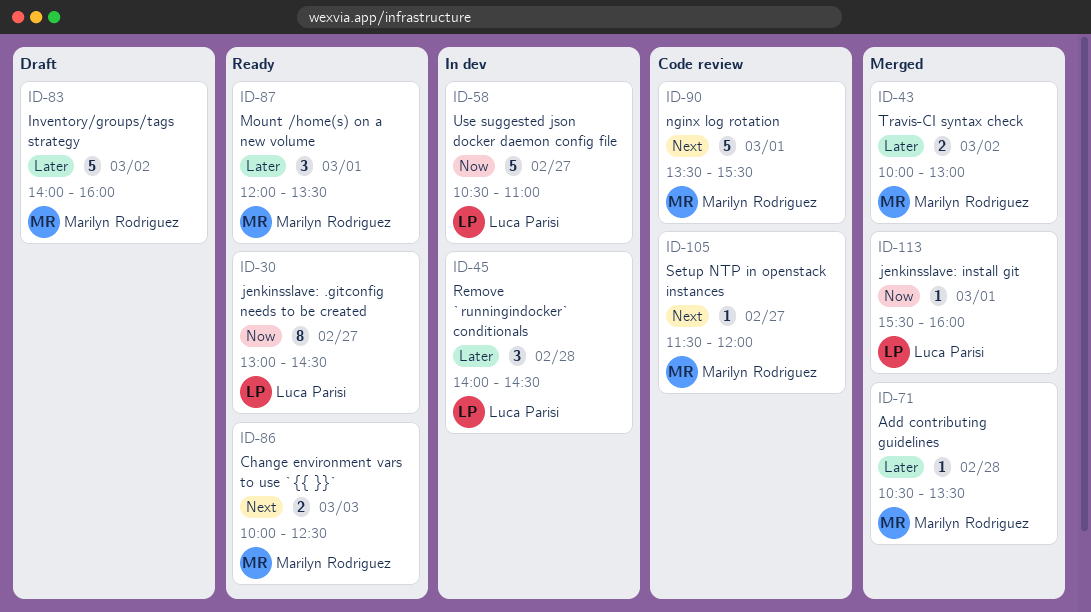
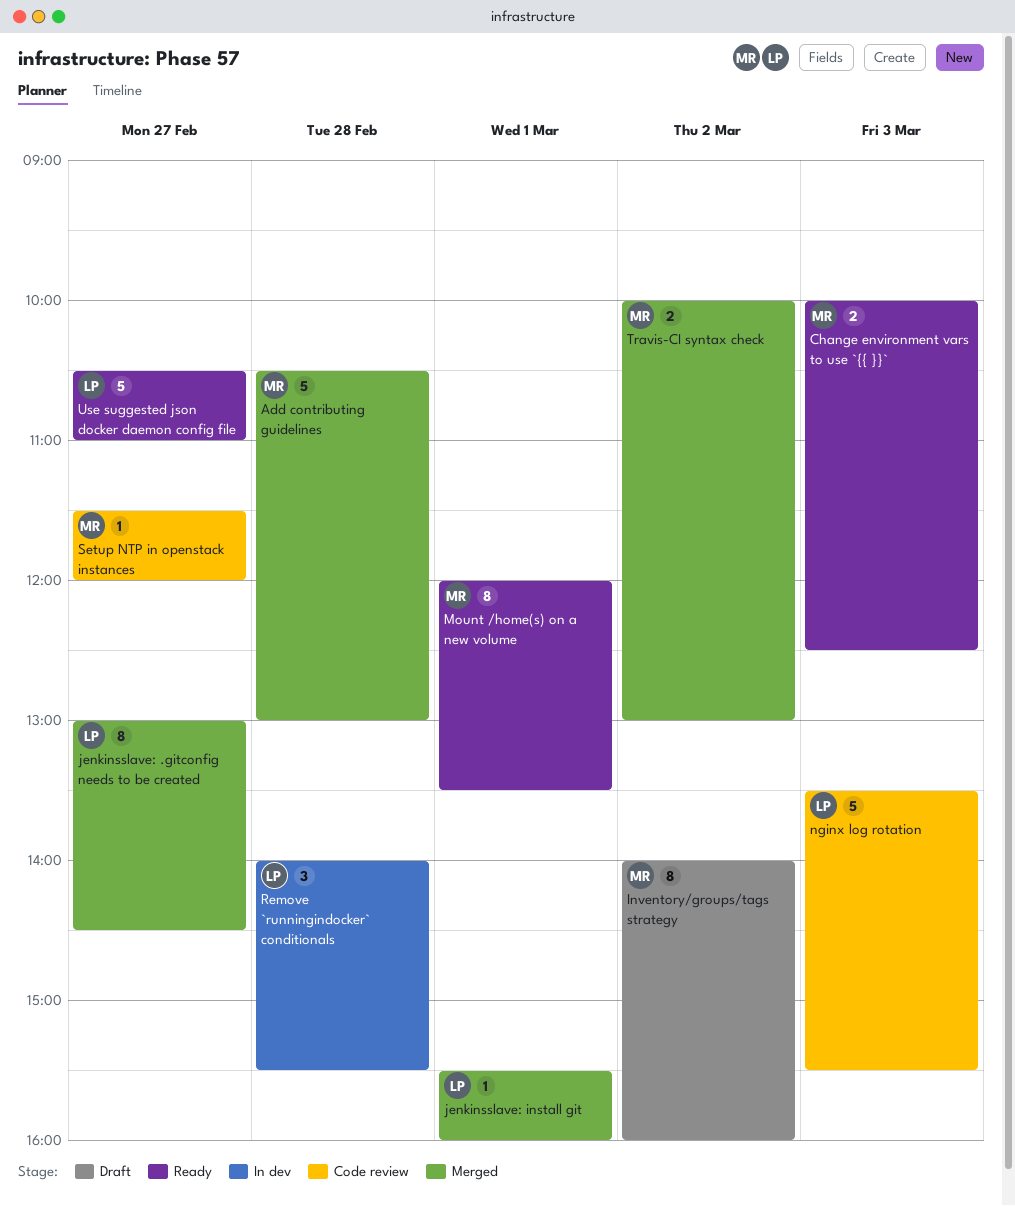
Add contributing guidelines, estimate: 1 -> 5
Add contributing guidelines, ends: 13:30 -> 13:00
Inventory/groups/tags strategy, estimate: 5 -> 8
jenkinsslave: .gitconfig needs to be created, status: Ready -> Merged
Mount /home(s) on a new volume, estimate: 3 -> 8
nginx log rotation, owner: Marilyn Rodriguez -> Luca Parisi
nginx log rotation, day: Mar 1 -> Mar 3
Remove `runningindocker` conditionals, ends: 14:30 -> 15:30
Use suggested json docker daemon config file, status: In dev -> Ready

